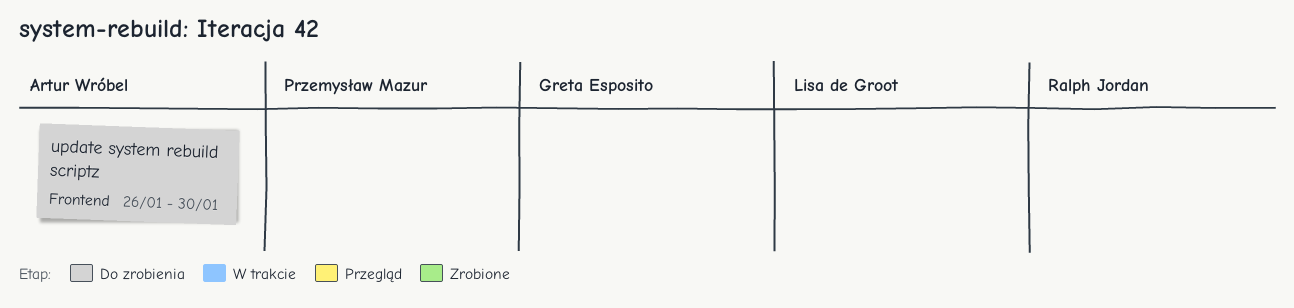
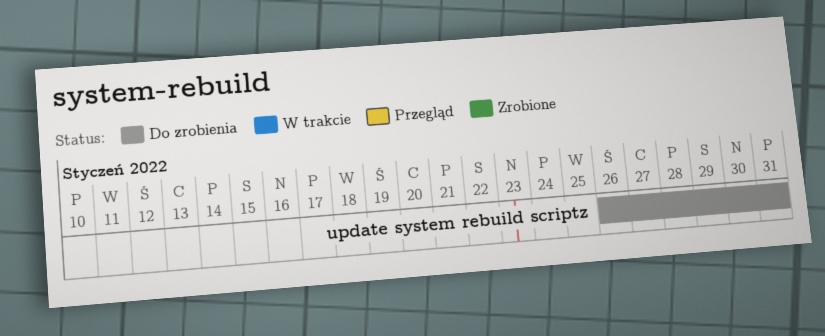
update system rebuild scriptz, due: Jan 30 -> Jan 31

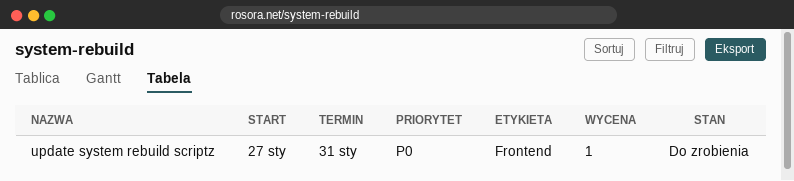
update system rebuild scriptz, start: Jan 26 -> Jan 27

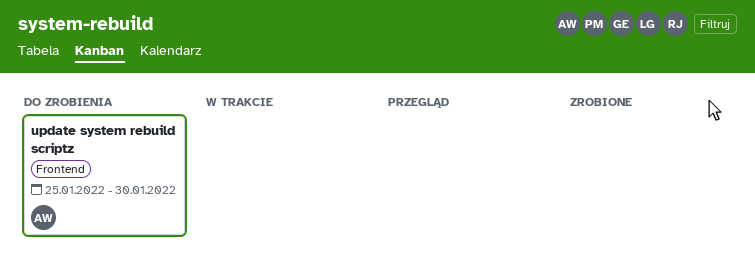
update system rebuild scriptz, start: Jan 27 -> Jan 25
update system rebuild scriptz, due: Jan 31 -> Jan 30

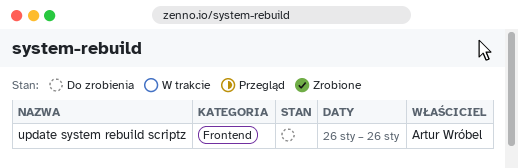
update system rebuild scriptz, start: Jan 25 -> Jan 26
update system rebuild scriptz, due: Jan 30 -> Jan 26

